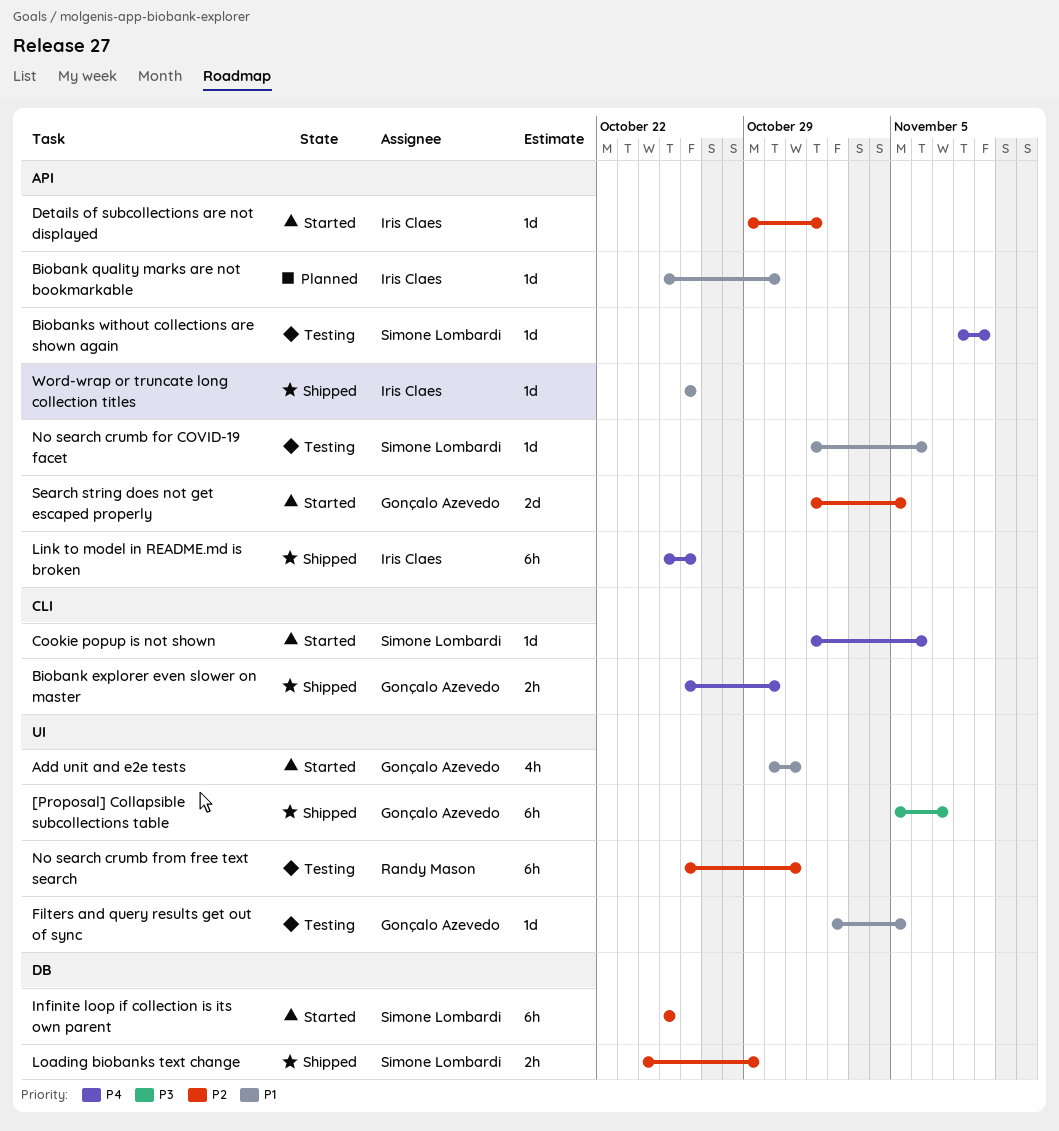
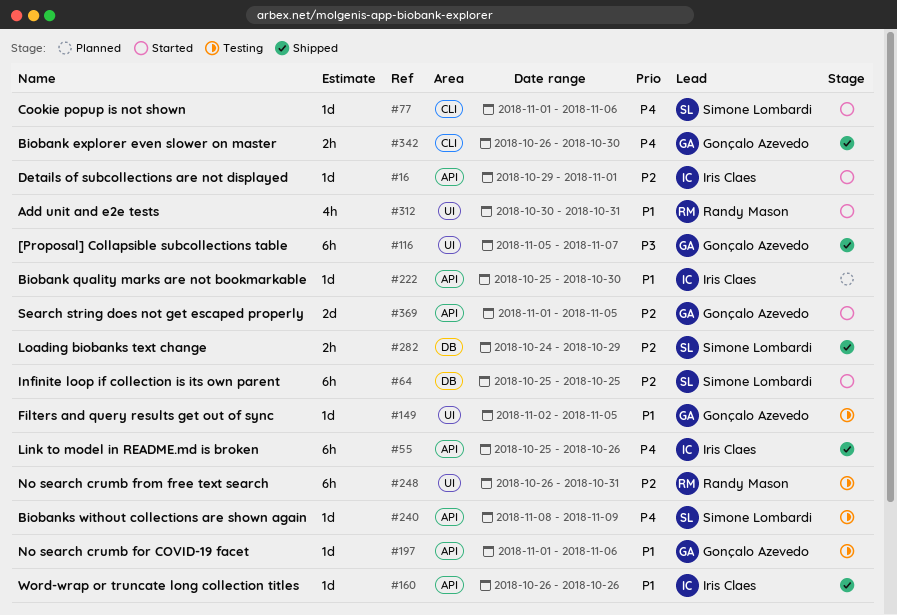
Add unit and e2e tests, owner: Gonçalo Azevedo -> Randy Mason
No search crumb for COVID-19 facet, owner: Simone Lombardi -> Gonçalo Azevedo

